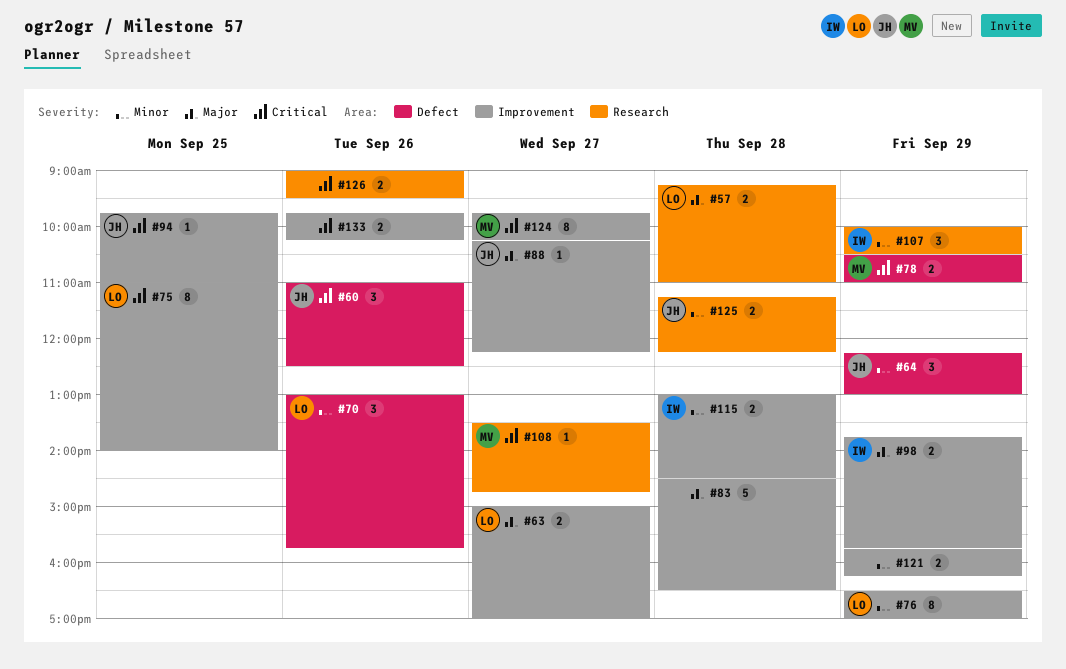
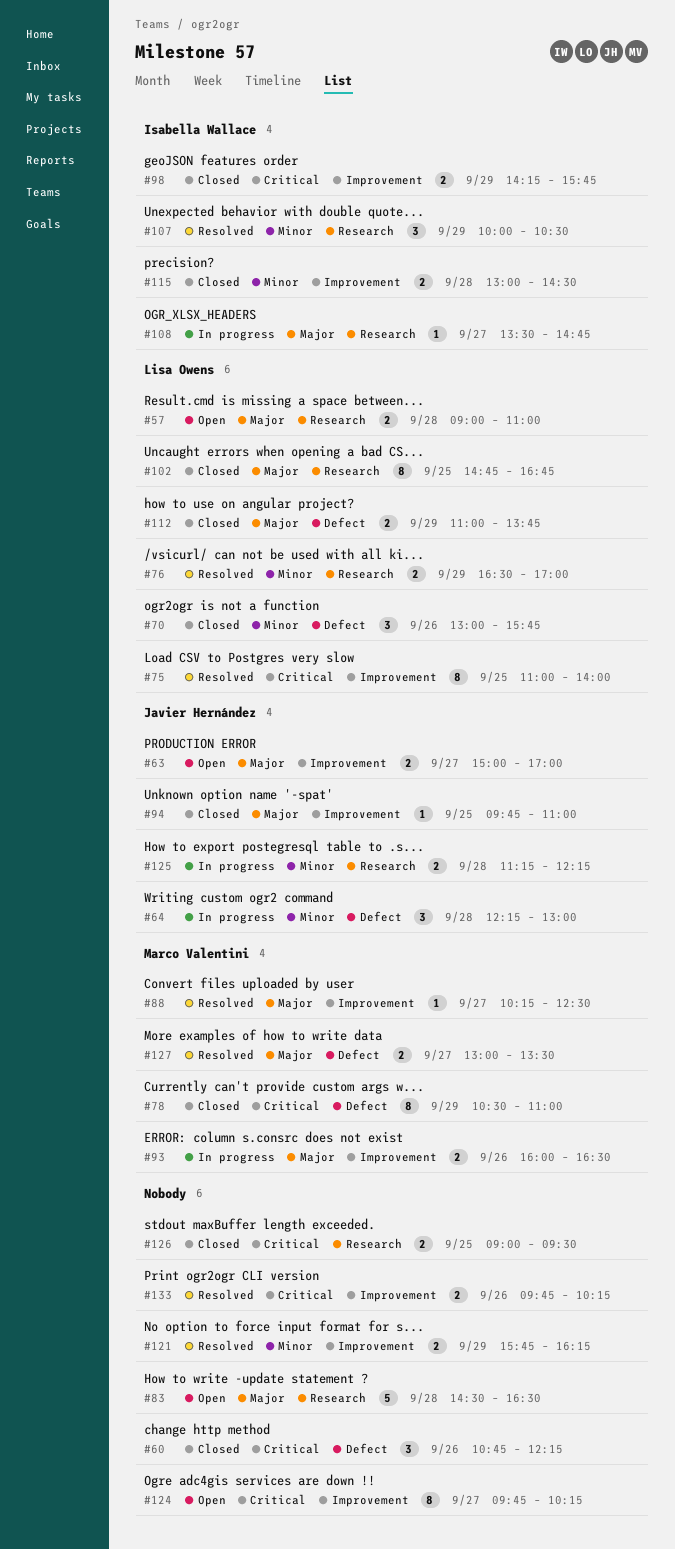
#57, begins: 09:15 -> 09:00
#60, owner: Javier Hernández -> none
#60, begins: 11:00 -> 10:45
#60, ends: 12:30 -> 12:15
#63, owner: Lisa Owens -> Javier Hernández
#64, day: Sep 29 -> Sep 28
#76, label: Improvement -> Research
#76, estimate: 8 -> 2
#78, estimate: 2 -> 8
#83, label: Improvement -> Research
#88, owner: Javier Hernández -> Marco Valentini
#88, ends: 12:15 -> 12:30
#93: none -> present
#94, priority: Critical -> Major
#98, priority: Major -> Critical
#98, begins: 13:45 -> 14:15
#102: none -> present
#108, owner: Marco Valentini -> Isabella Wallace
#108, priority: Critical -> Major
#112: none -> present
#124, owner: Marco Valentini -> none
#126, day: Sep 26 -> Sep 25
#127: none -> present

